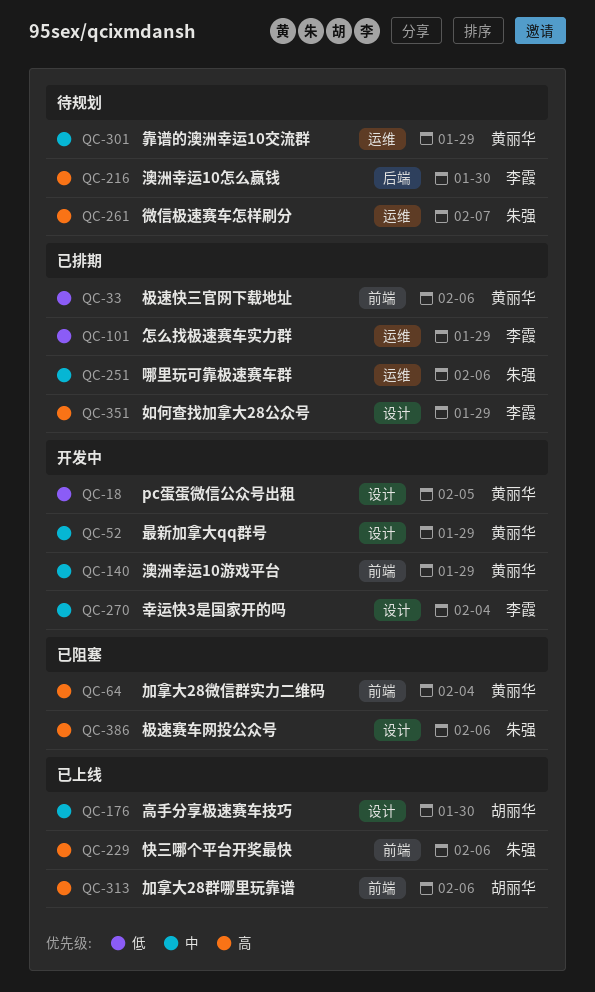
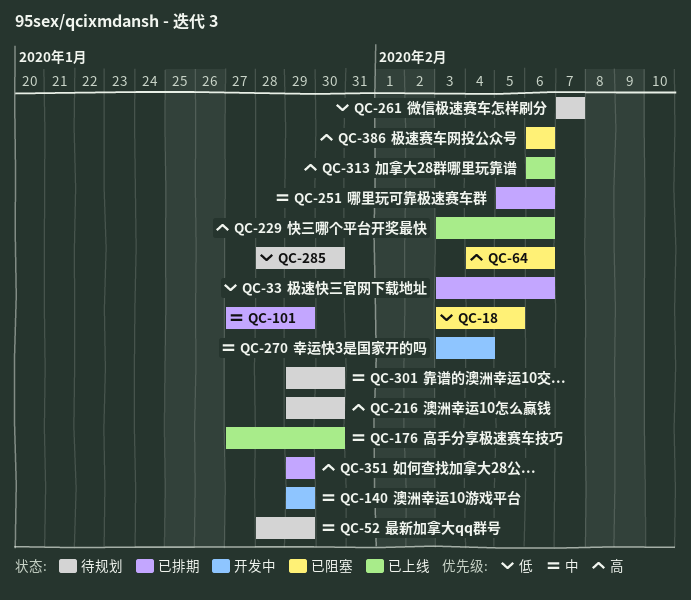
QC-18, status: 开发中 -> 已阻塞
QC-52, status: 开发中 -> 待规划
QC-64, due: Feb 4 -> Feb 6
QC-101, priority: 低 -> 中
QC-261, priority: 高 -> 低
QC-285: none -> present
QC-301, due: Jan 29 -> Jan 30

